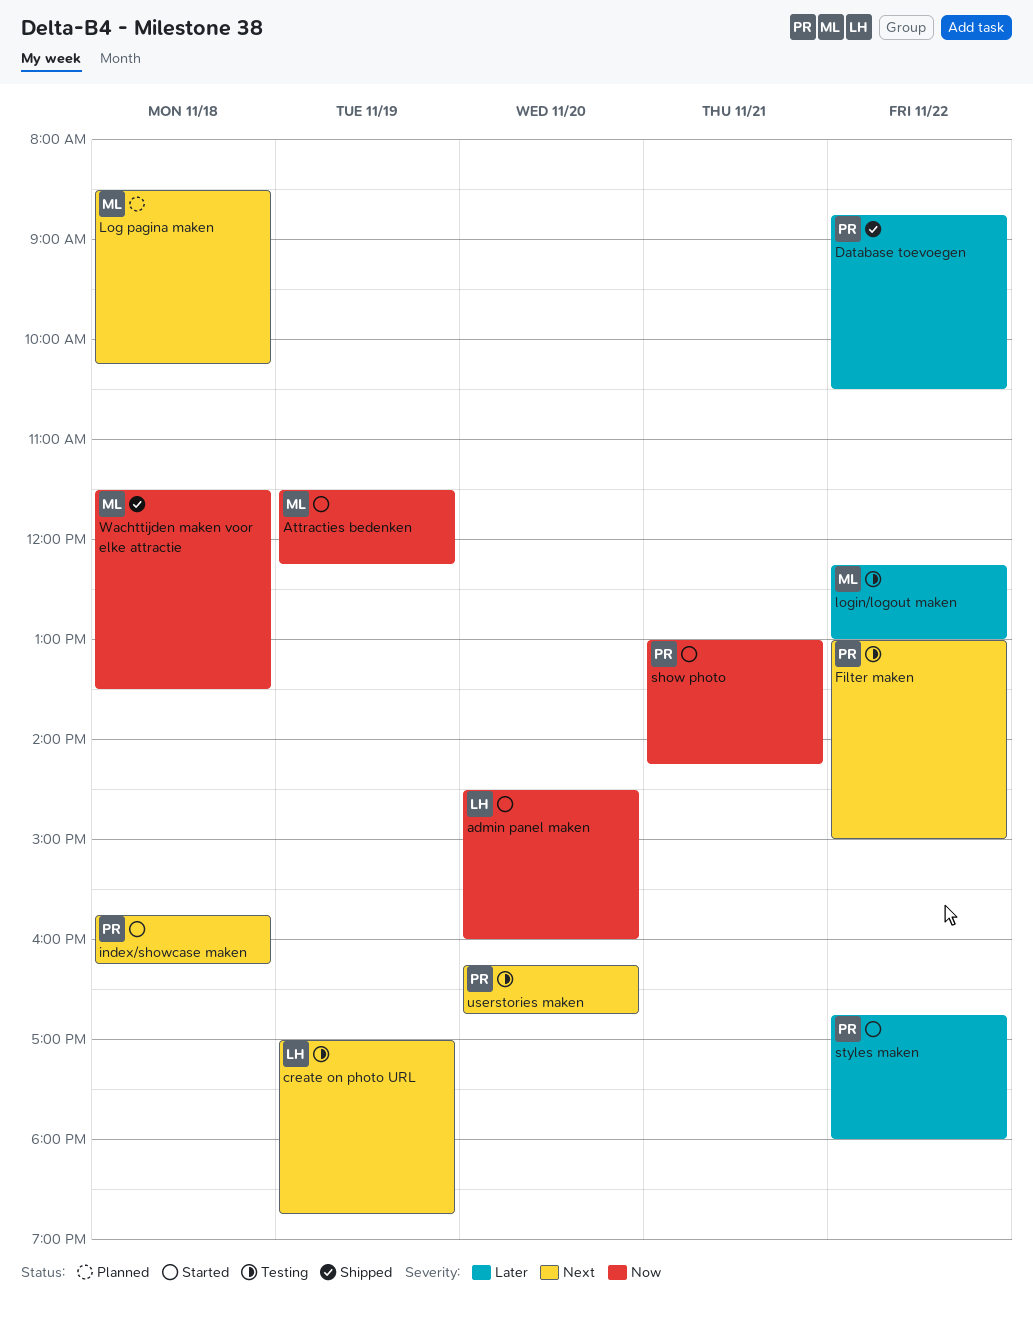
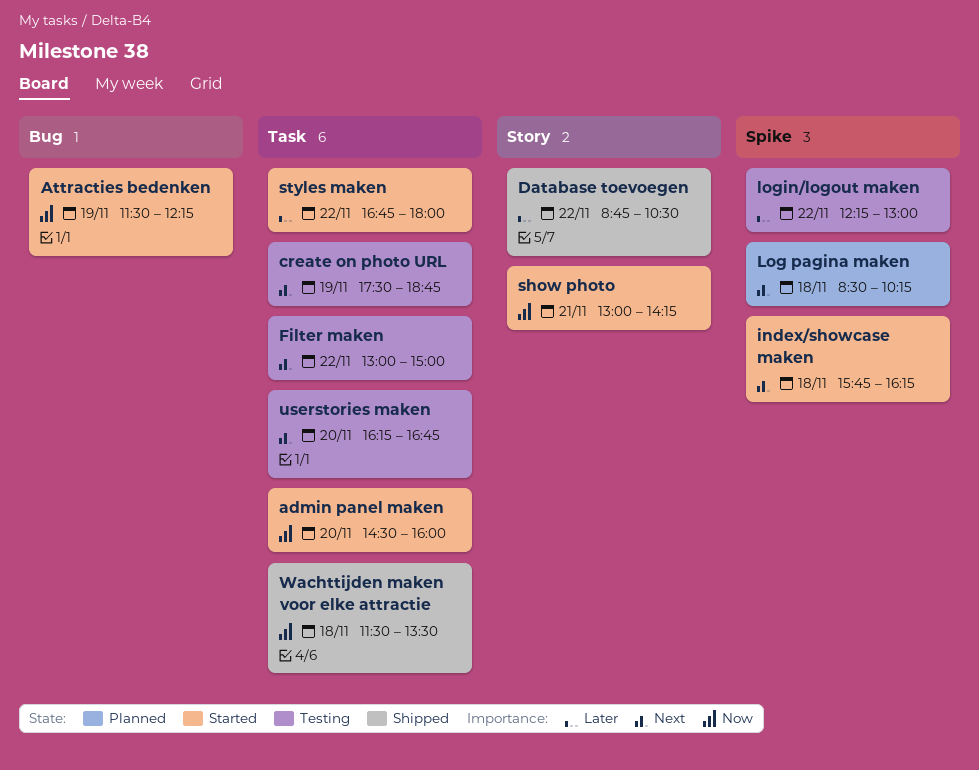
create on photo URL, begins: 17:00 -> 17:30

